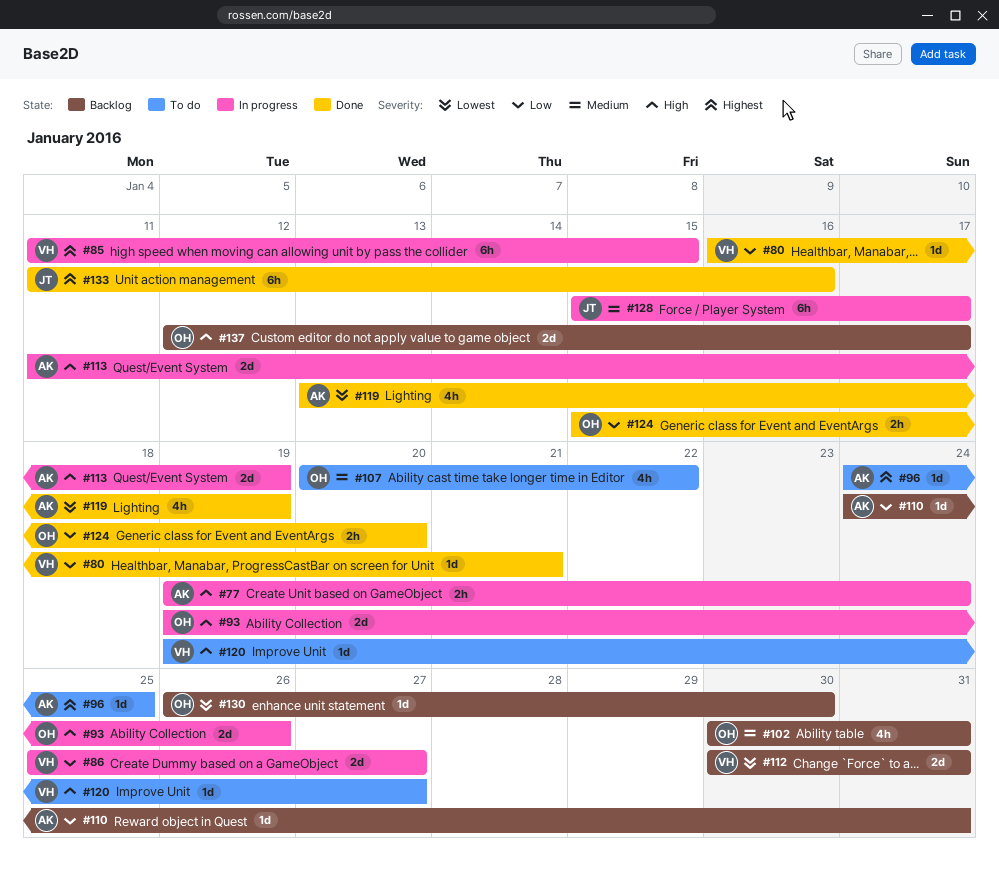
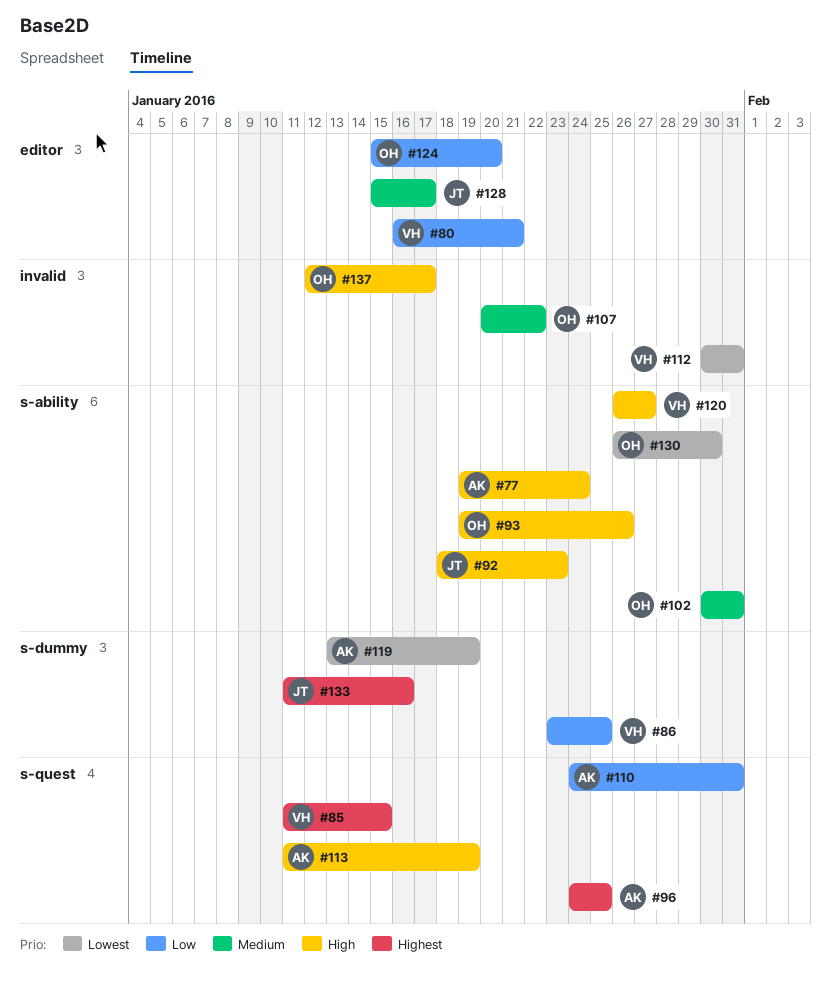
#86, start: Jan 25 -> Jan 23
#86, due: Jan 27 -> Jan 25
#92: none -> present
#120, start: Jan 19 -> Jan 26

